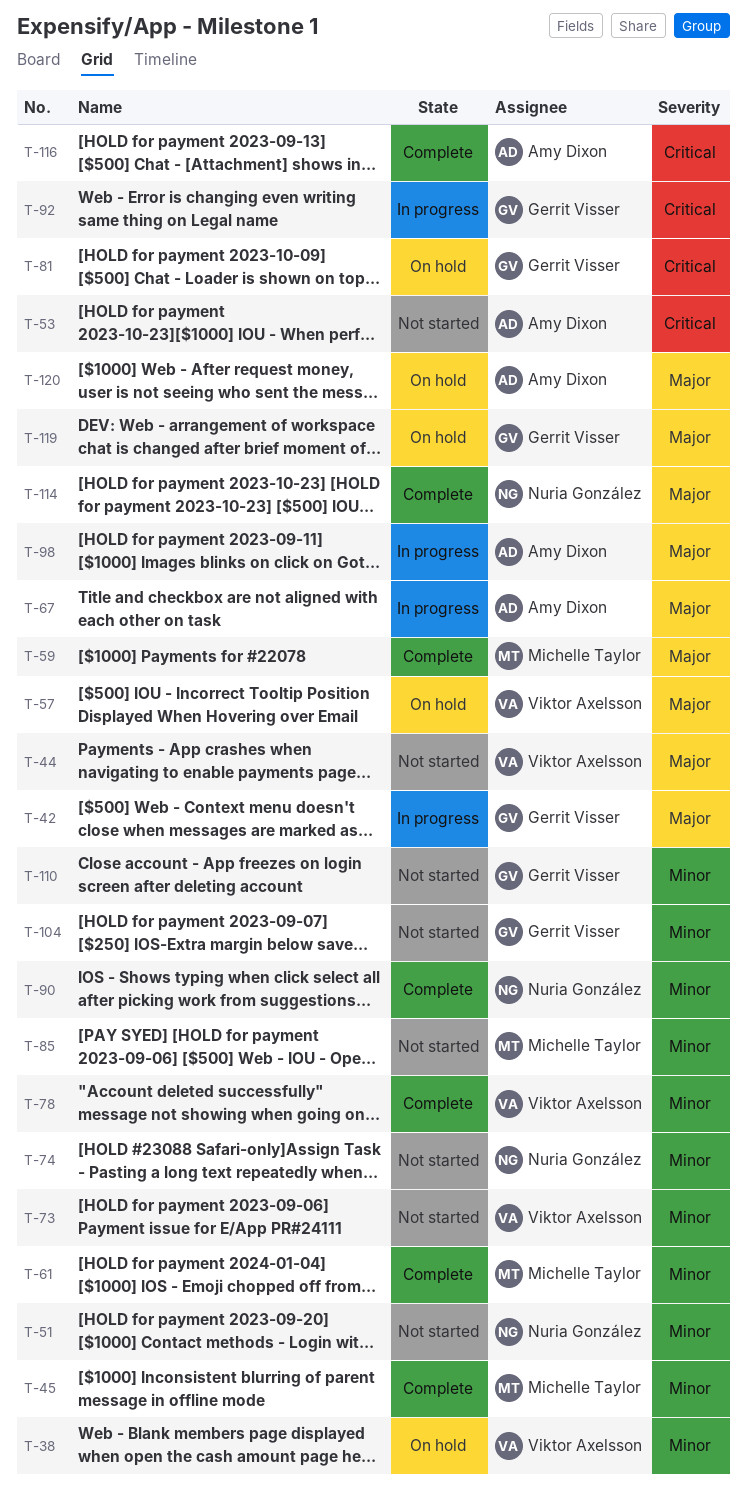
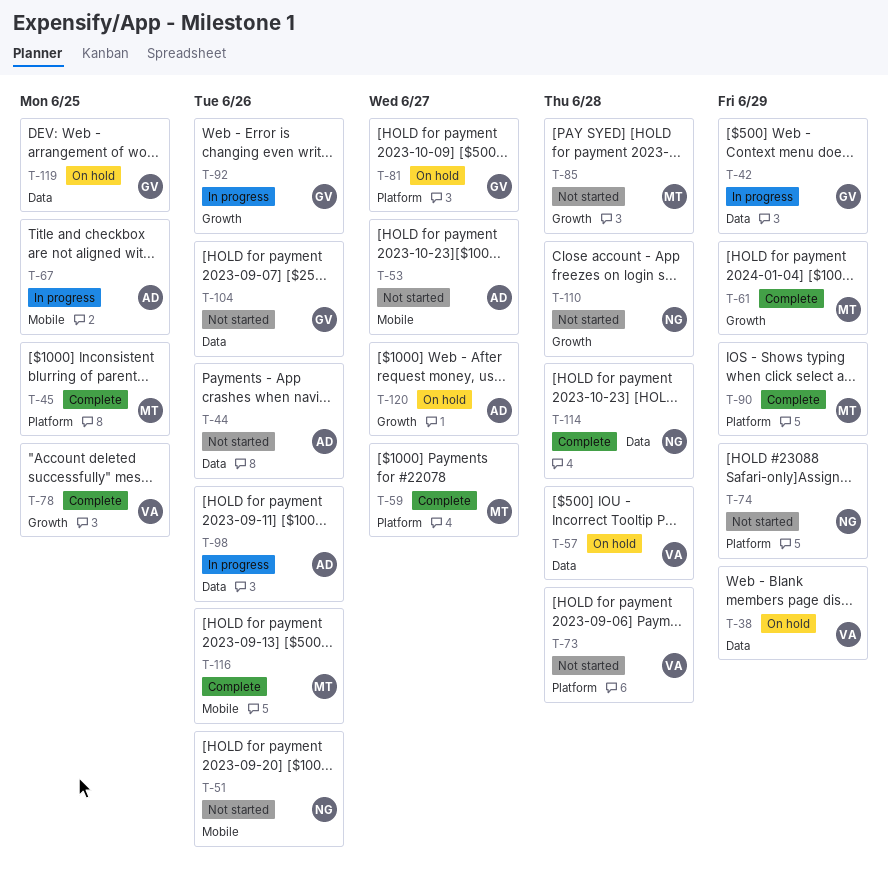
T-44, owner: Viktor Axelsson -> Amy Dixon
T-90, owner: Nuria González -> Michelle Taylor
T-110, owner: Gerrit Visser -> Nuria González
T-116, owner: Amy Dixon -> Michelle Taylor

